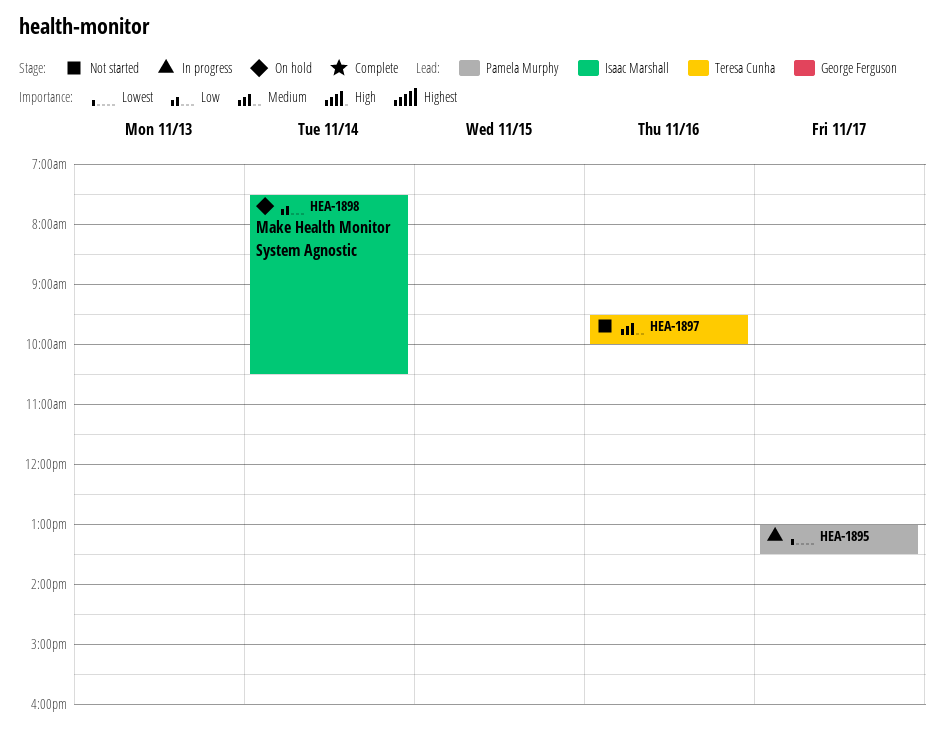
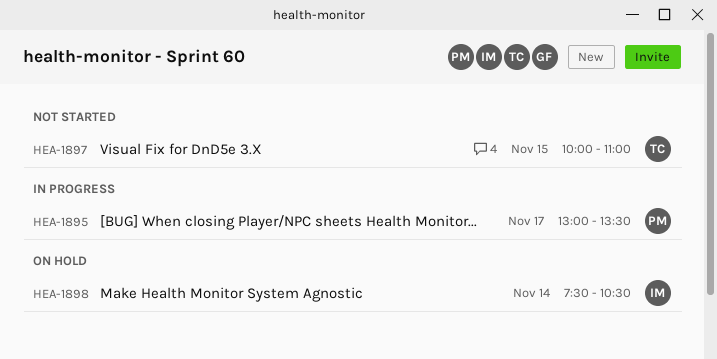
HEA-1897, day: Nov 16 -> Nov 15
HEA-1897, begins: 09:30 -> 10:00
HEA-1897, ends: 10:00 -> 11:00

